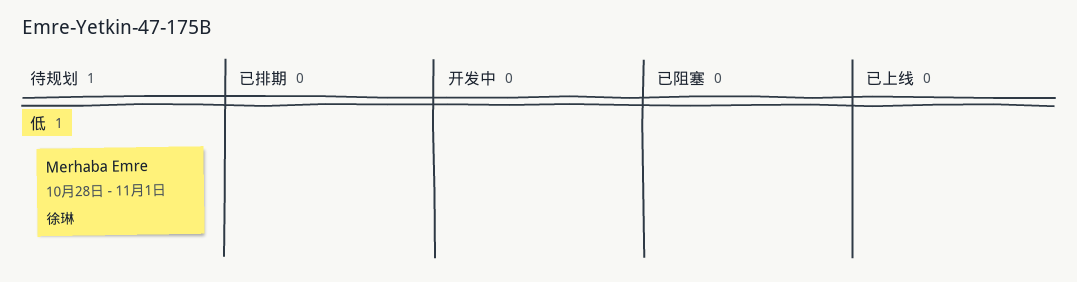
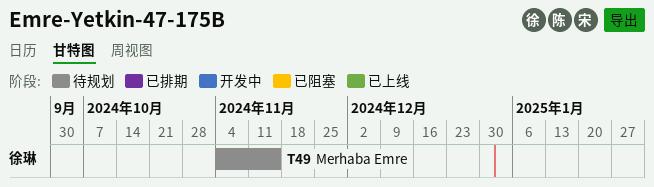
Merhaba Emre, start: Oct 28 -> Nov 4
Merhaba Emre, due: Nov 1 -> Nov 15

